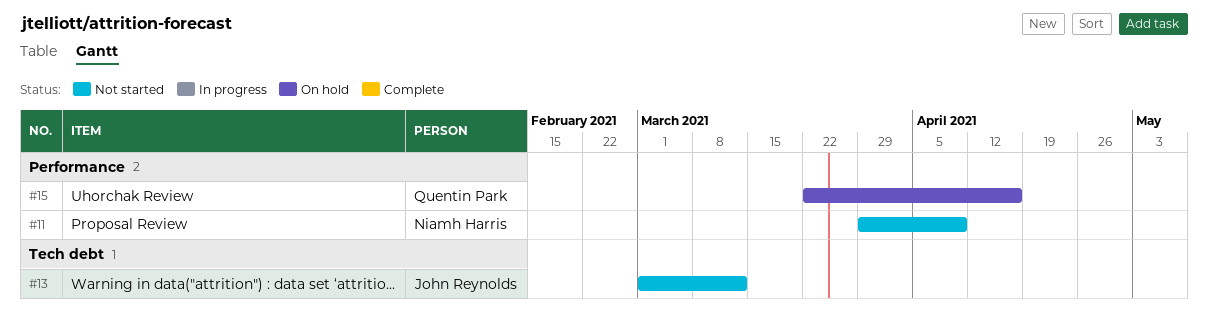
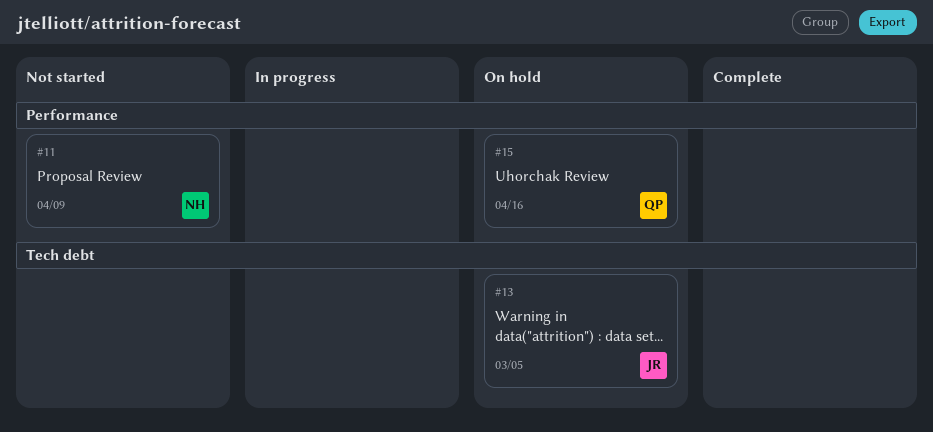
#13, status: Not started -> On hold
#13, due: Mar 12 -> Mar 5

